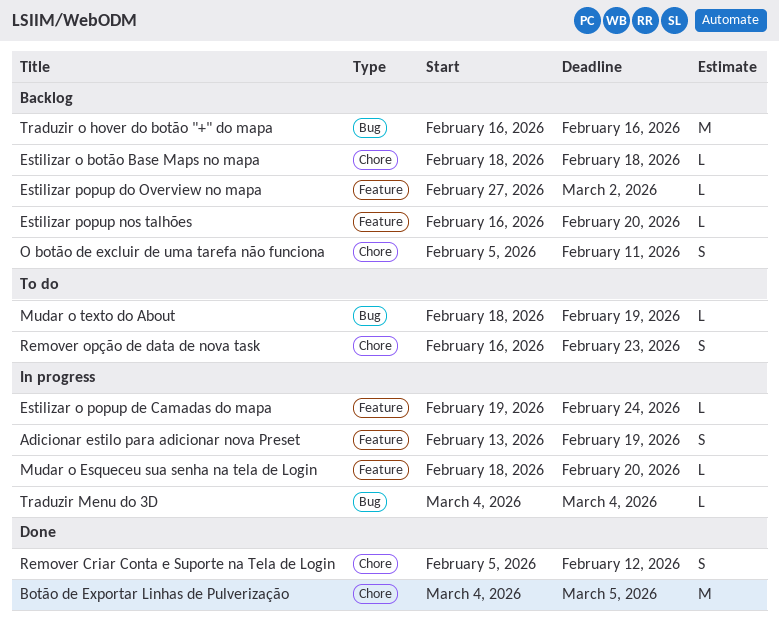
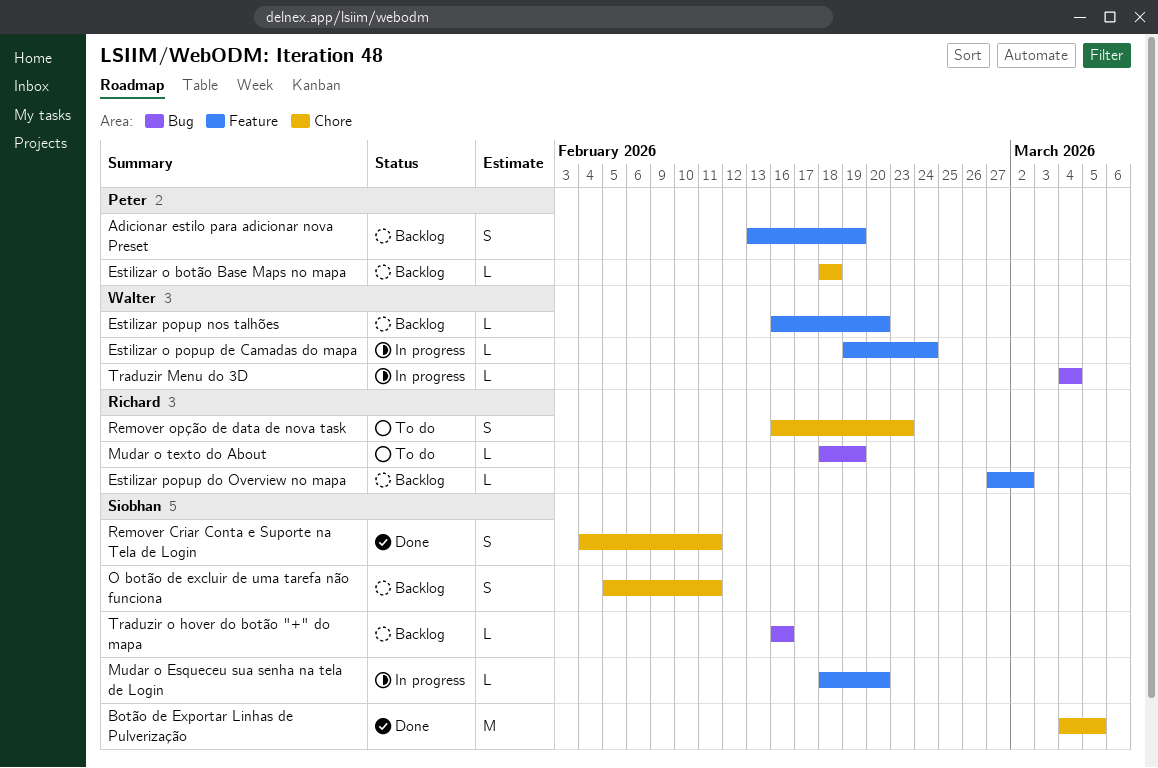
Adicionar estilo para adicionar nova Preset, status: In progress -> Backlog
Remover Criar Conta e Suporte na Tela de Login, start: Feb 5 -> Feb 4
Remover Criar Conta e Suporte na Tela de Login, due: Feb 12 -> Feb 11
Traduzir o hover do botão "+" do mapa, estimate: M -> L

